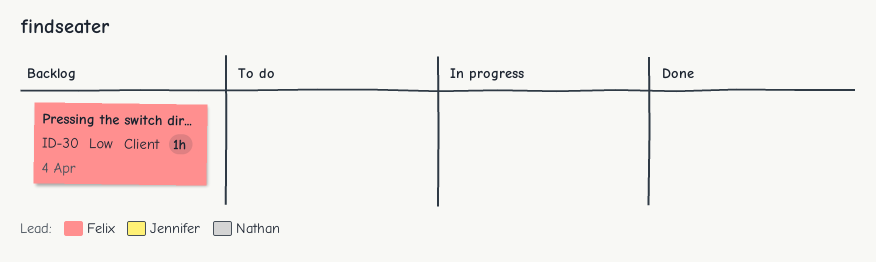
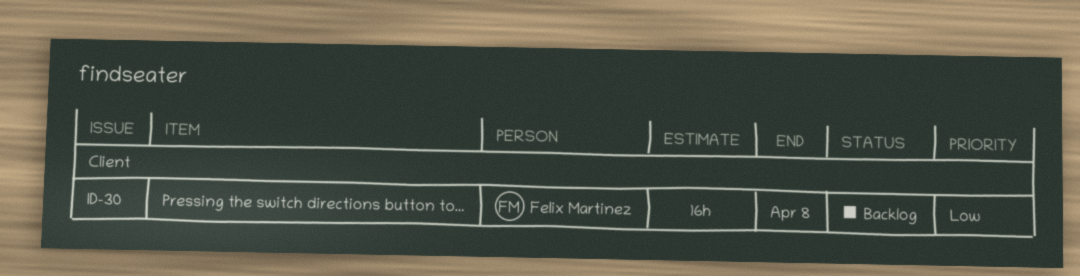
ID-30, estimate: 1h -> 16h
ID-30, due: Apr 4 -> Apr 8

